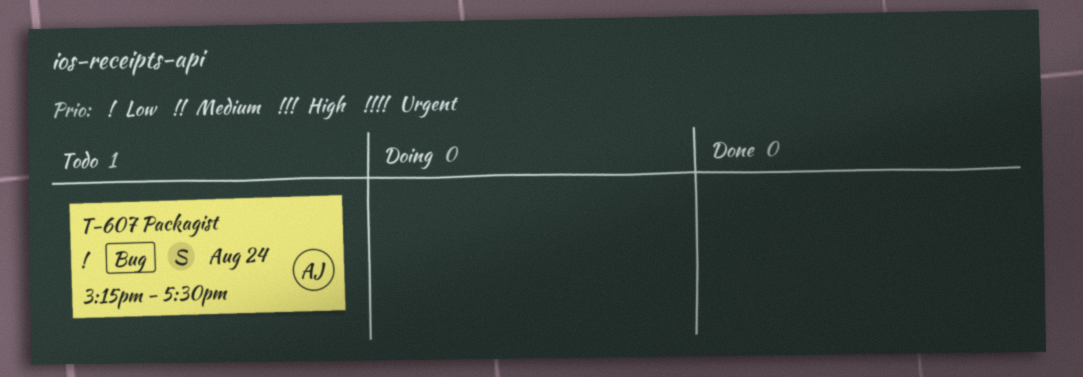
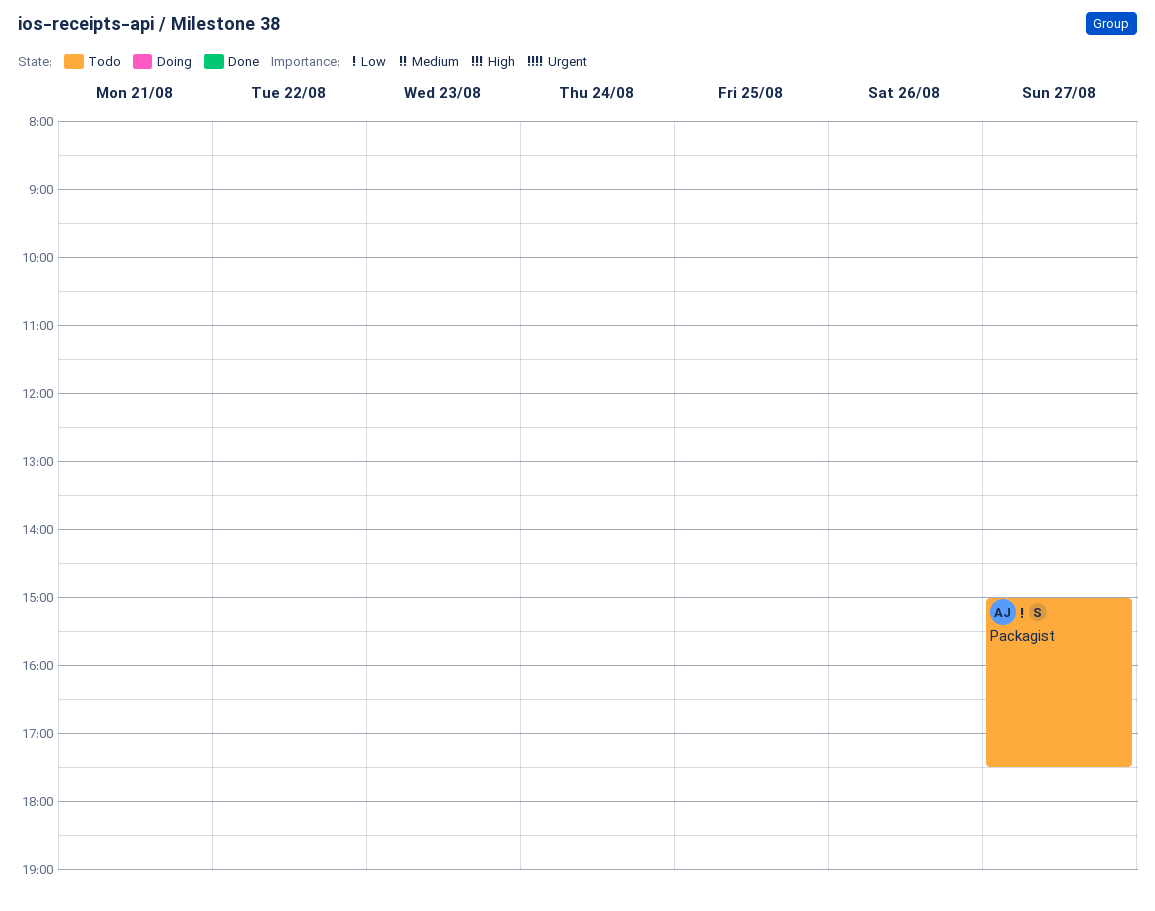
Packagist, day: Aug 24 -> Aug 27
Packagist, begins: 15:15 -> 15:00

